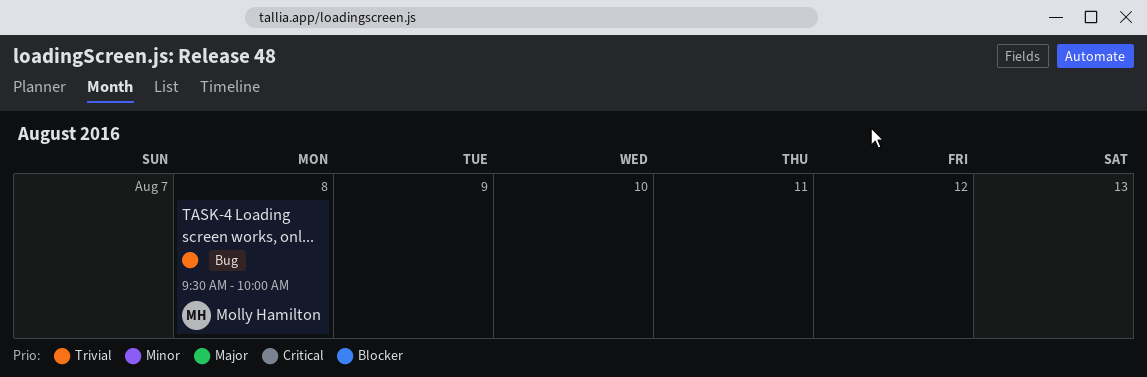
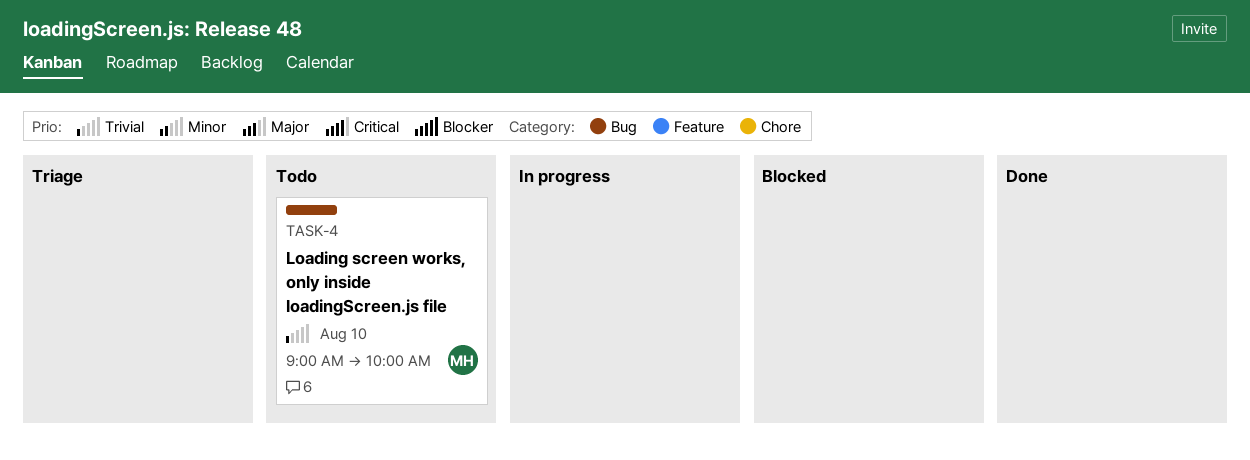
TASK-4, day: Aug 8 -> Aug 10
TASK-4, begins: 09:30 -> 09:00

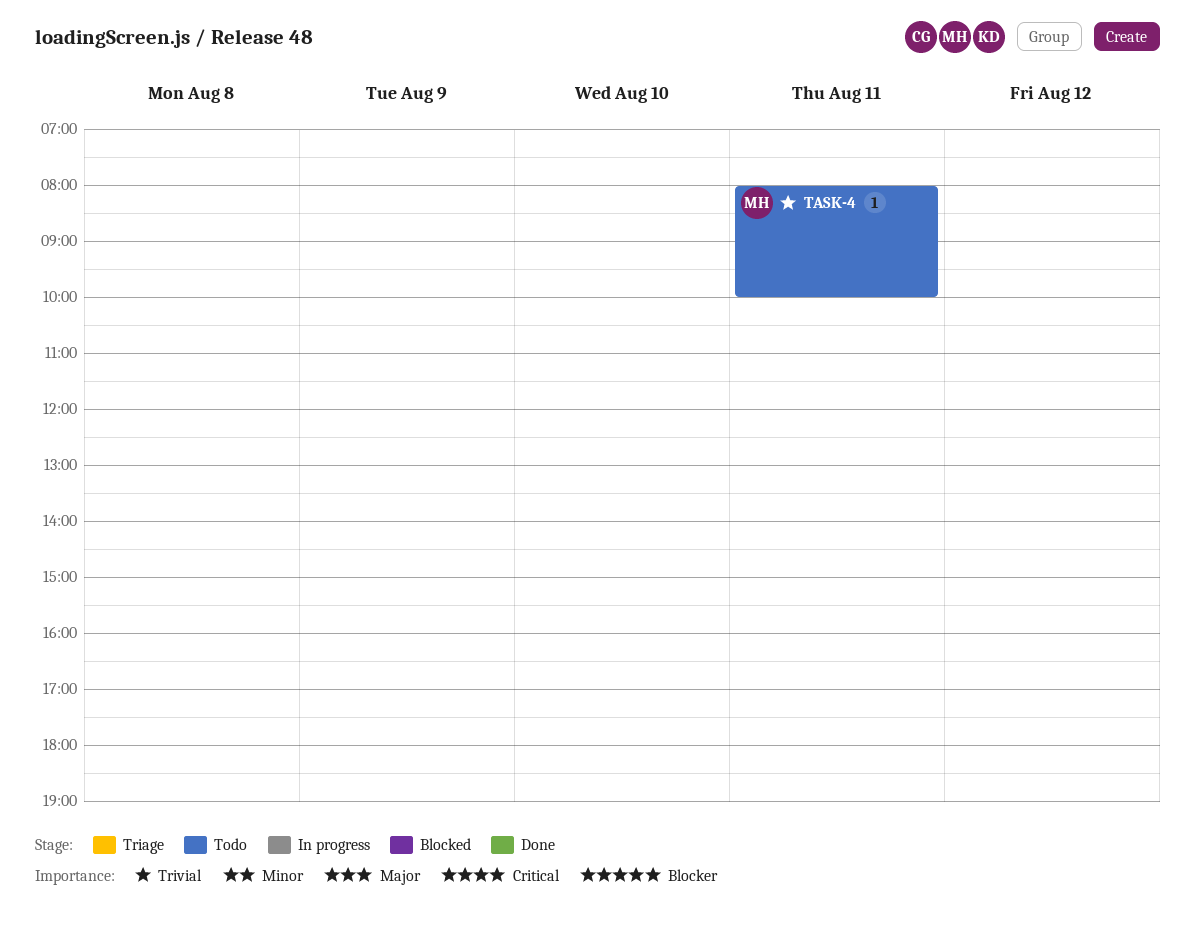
TASK-4, day: Aug 10 -> Aug 11
TASK-4, begins: 09:00 -> 08:00

